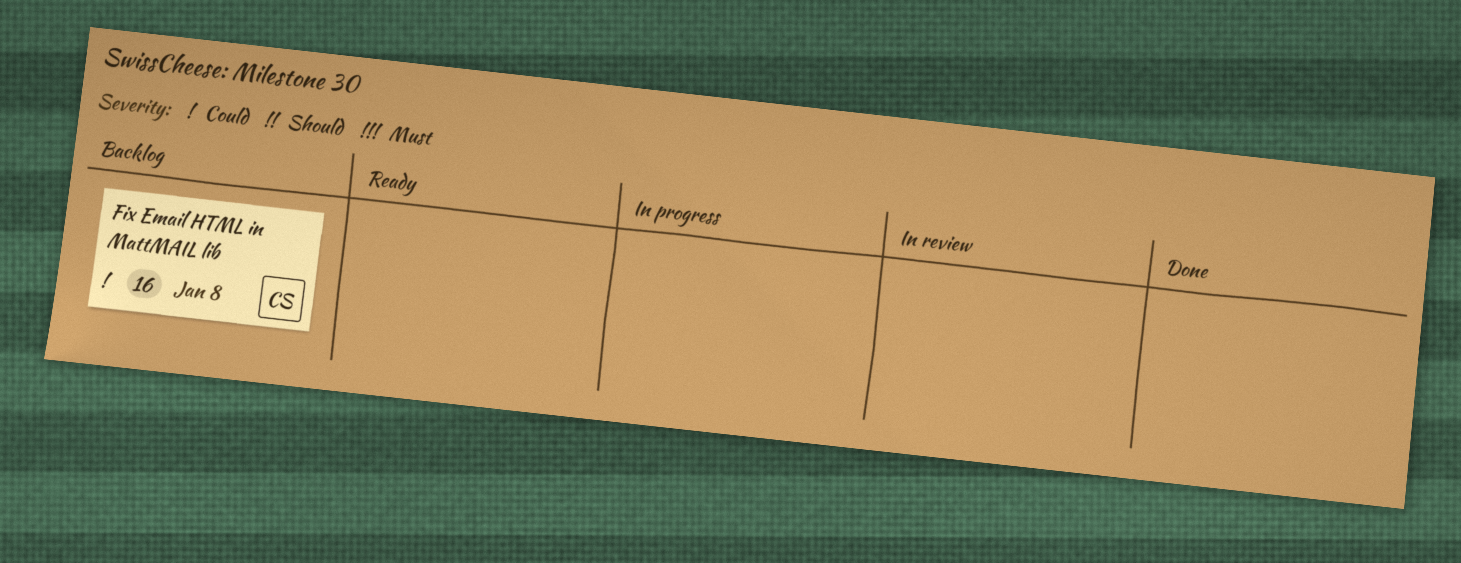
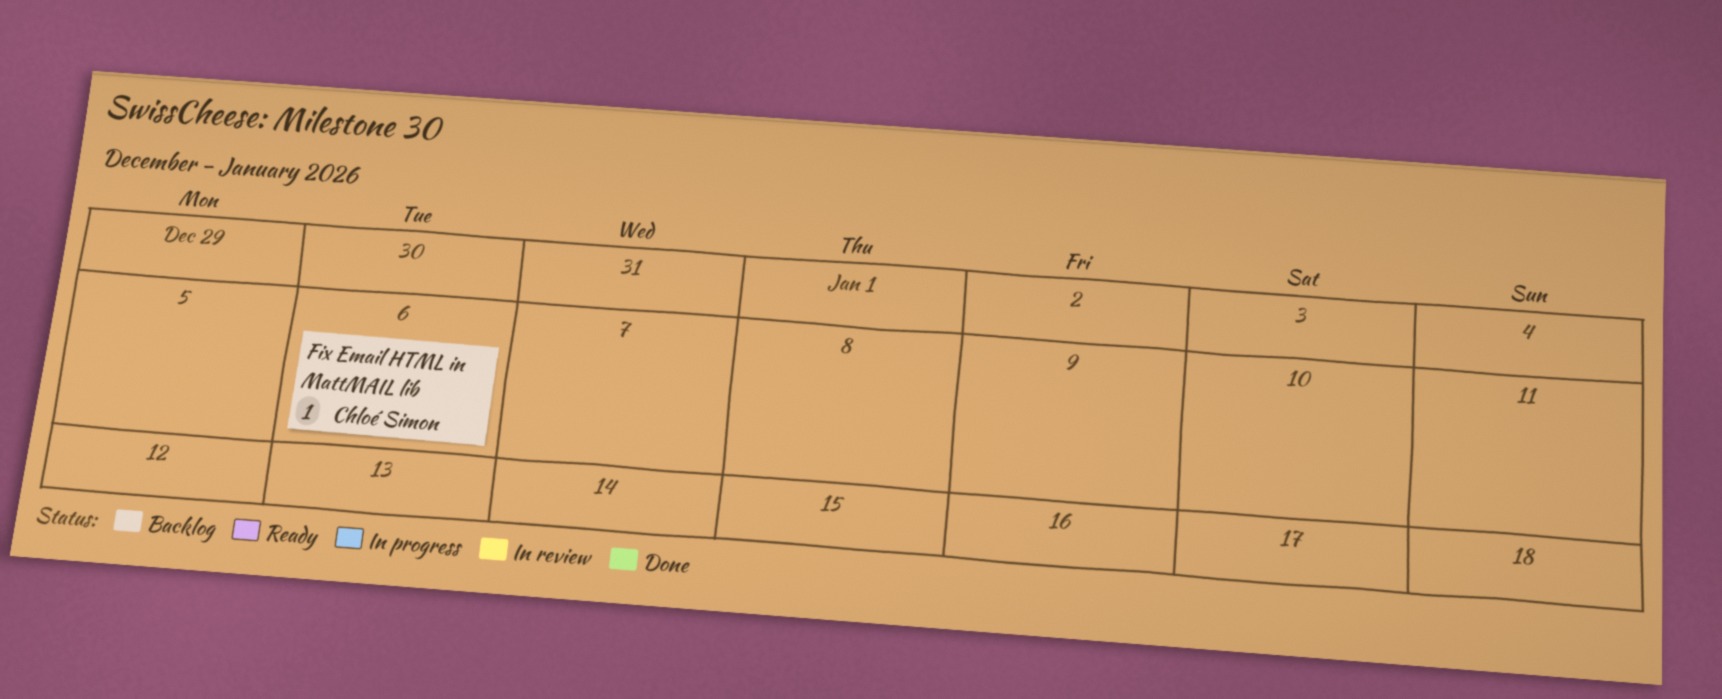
Fix Email HTML in MattMAIL lib, estimate: 16 -> 1
Fix Email HTML in MattMAIL lib, due: Jan 8 -> Jan 6

